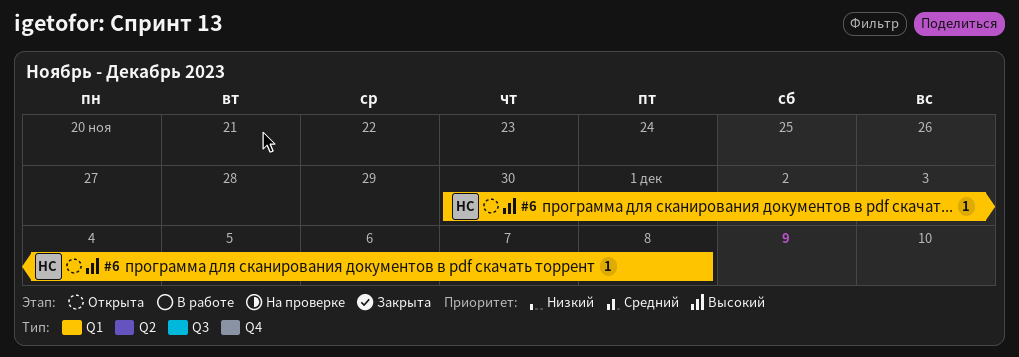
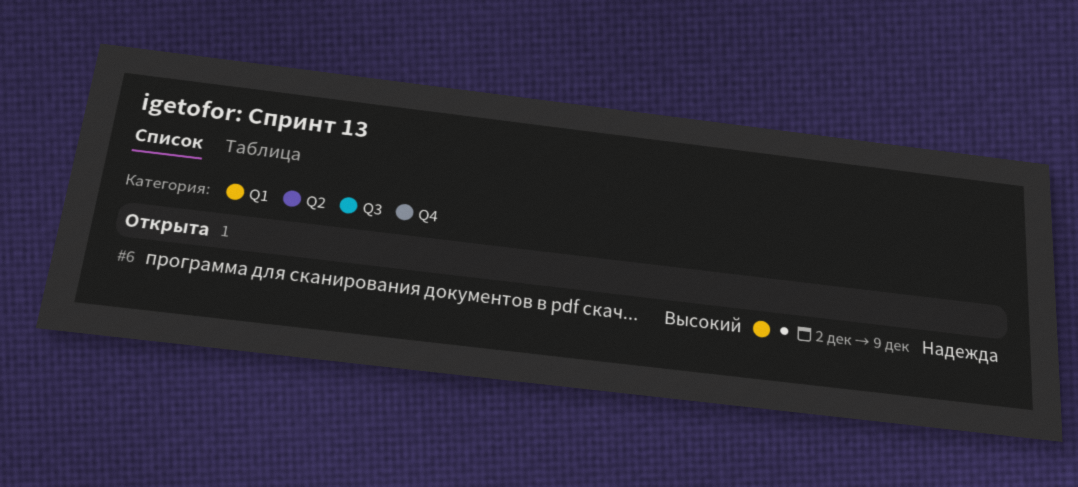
#6, start: Nov 30 -> Dec 2
#6, due: Dec 8 -> Dec 9

